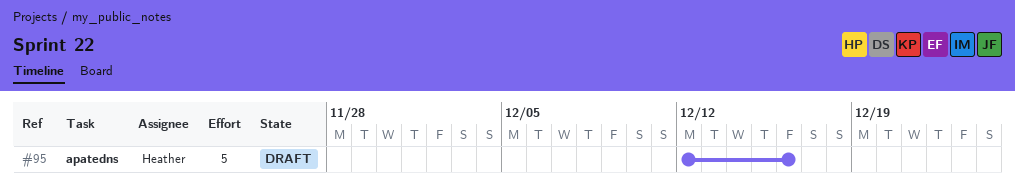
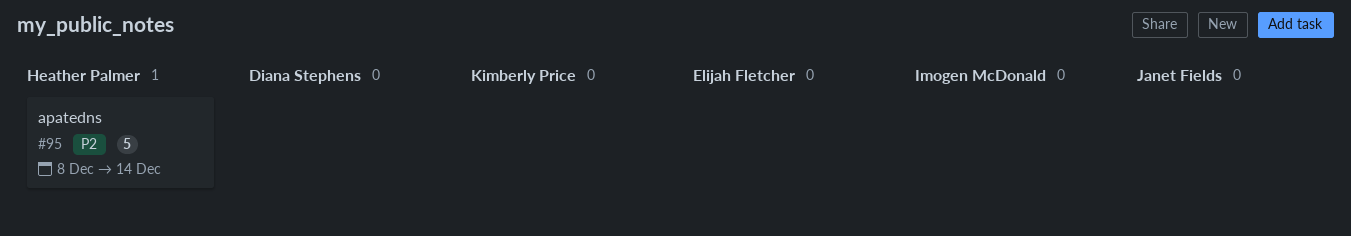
#95, start: Dec 12 -> Dec 8
#95, due: Dec 16 -> Dec 14

